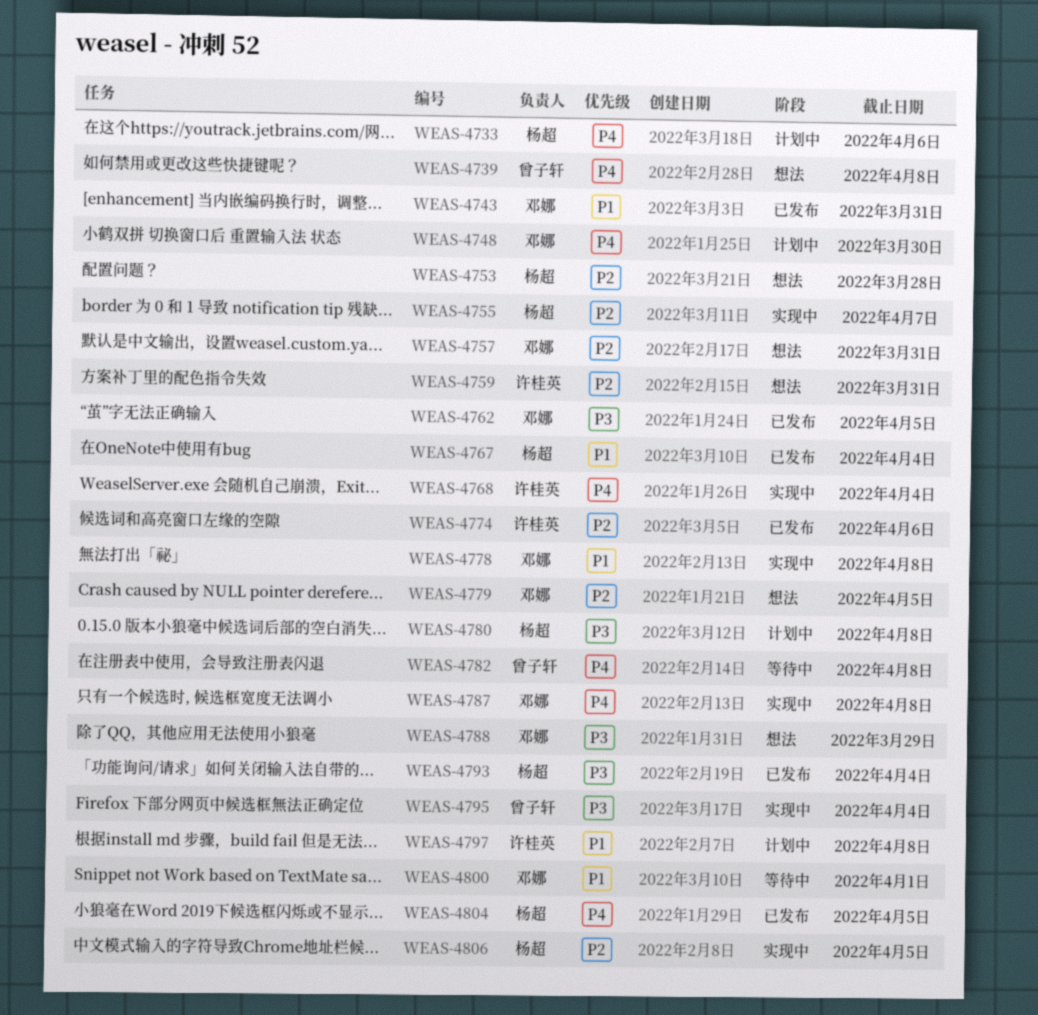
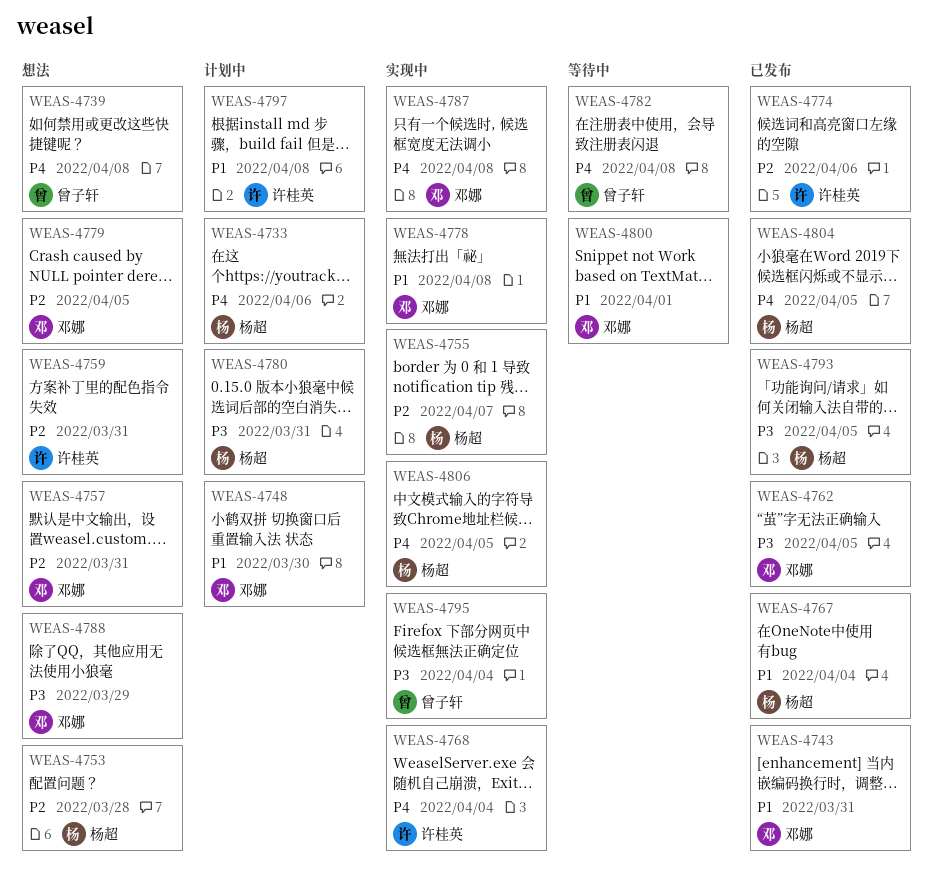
WEAS-4748, priority: P4 -> P1
WEAS-4780, due: Apr 8 -> Mar 31
WEAS-4793, due: Apr 4 -> Apr 5
WEAS-4806, priority: P2 -> P4

